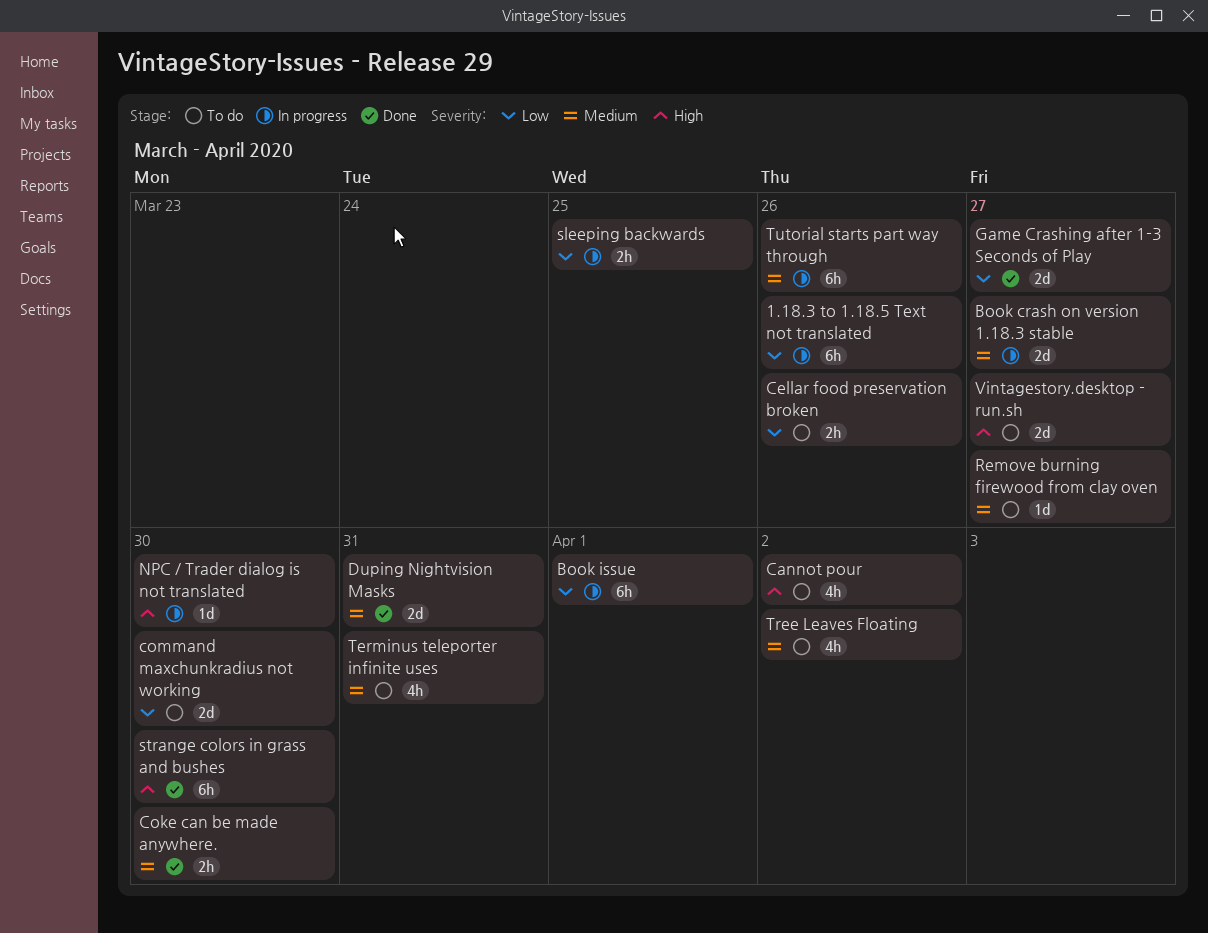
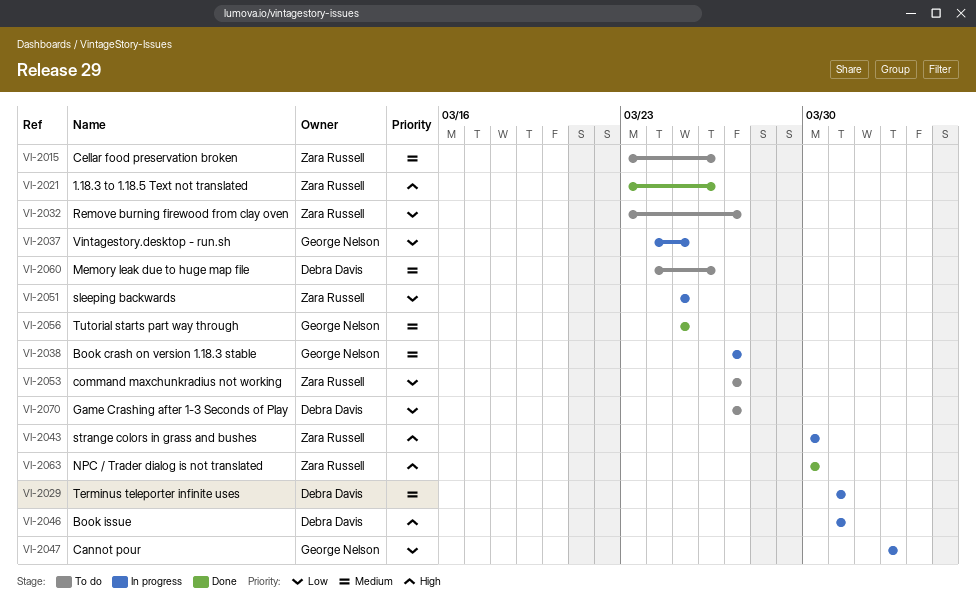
1.18.3 to 1.18.5 Text not translated, status: In progress -> Done
1.18.3 to 1.18.5 Text not translated, priority: Low -> High
Book issue, priority: Low -> High
Book issue, due: Apr 1 -> Mar 31
Cannot pour, status: To do -> In progress
Cannot pour, priority: High -> Low
Cellar food preservation broken, priority: Low -> Medium
Coke can be made anywhere.: present -> none
command maxchunkradius not working, due: Mar 30 -> Mar 27
Duping Nightvision Masks: present -> none
Game Crashing after 1-3 Seconds of Play, status: Done -> To do
Memory leak due to huge map file: none -> present
NPC / Trader dialog is not translated, status: In progress -> Done
Remove burning firewood from clay oven, priority: Medium -> Low
strange colors in grass and bushes, status: Done -> In progress
Terminus teleporter infinite uses, status: To do -> In progress
Tree Leaves Floating: present -> none
Tutorial starts part way through, status: In progress -> Done
Tutorial starts part way through, due: Mar 26 -> Mar 25
Vintagestory.desktop - run.sh, status: To do -> In progress
Vintagestory.desktop - run.sh, priority: High -> Low
Vintagestory.desktop - run.sh, due: Mar 27 -> Mar 25

